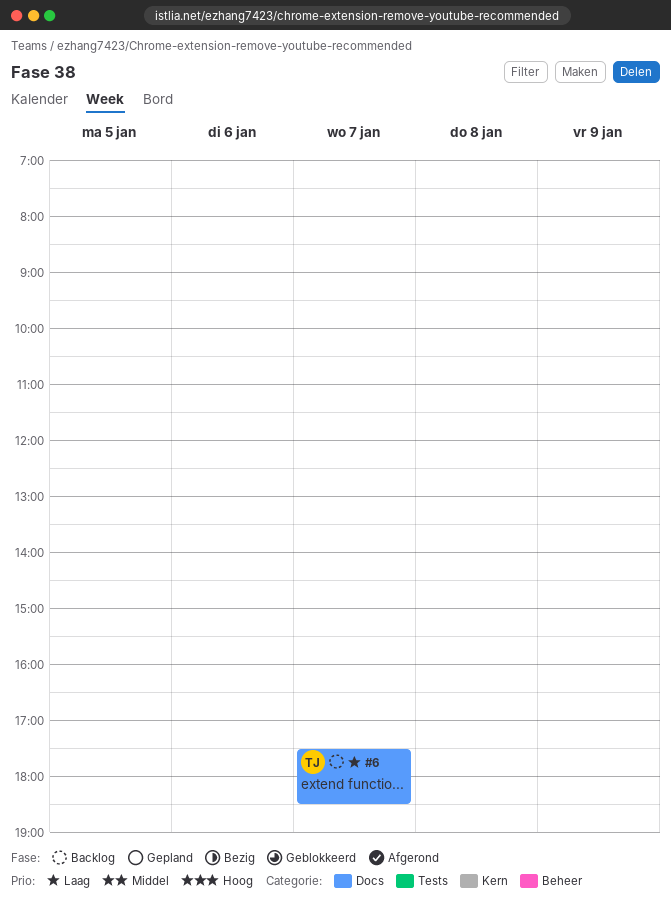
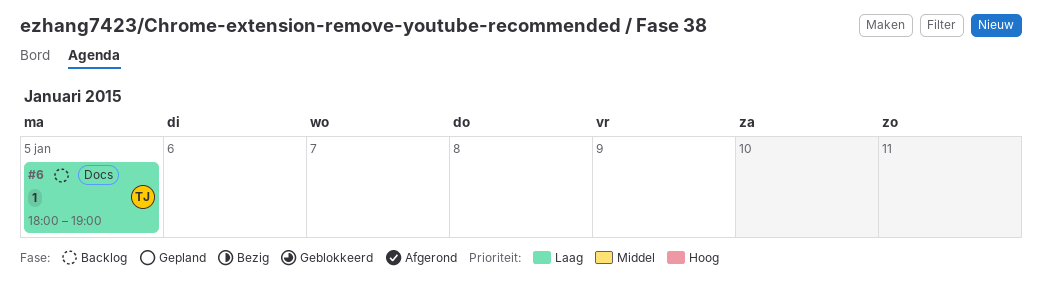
#6, day: Jan 7 -> Jan 5
#6, begins: 17:30 -> 18:00
#6, ends: 18:30 -> 19:00

